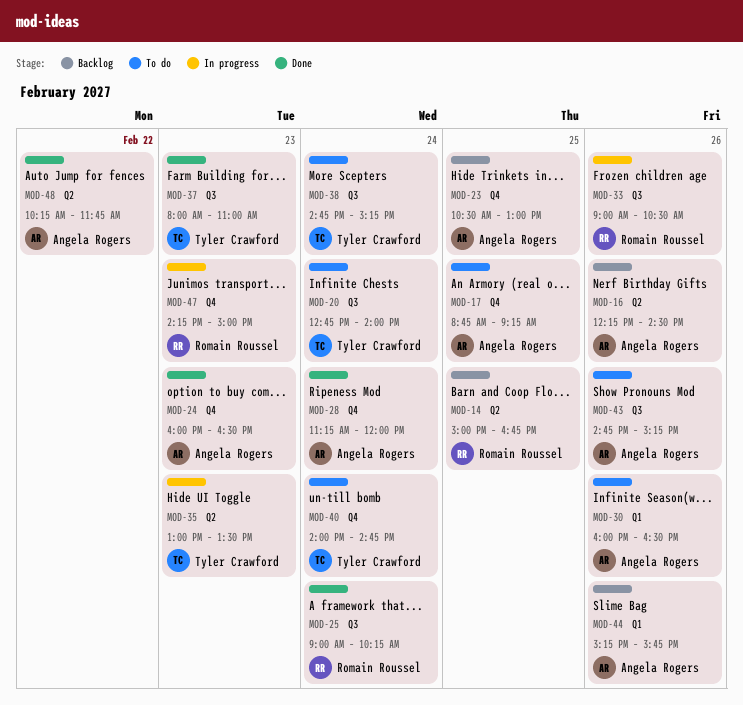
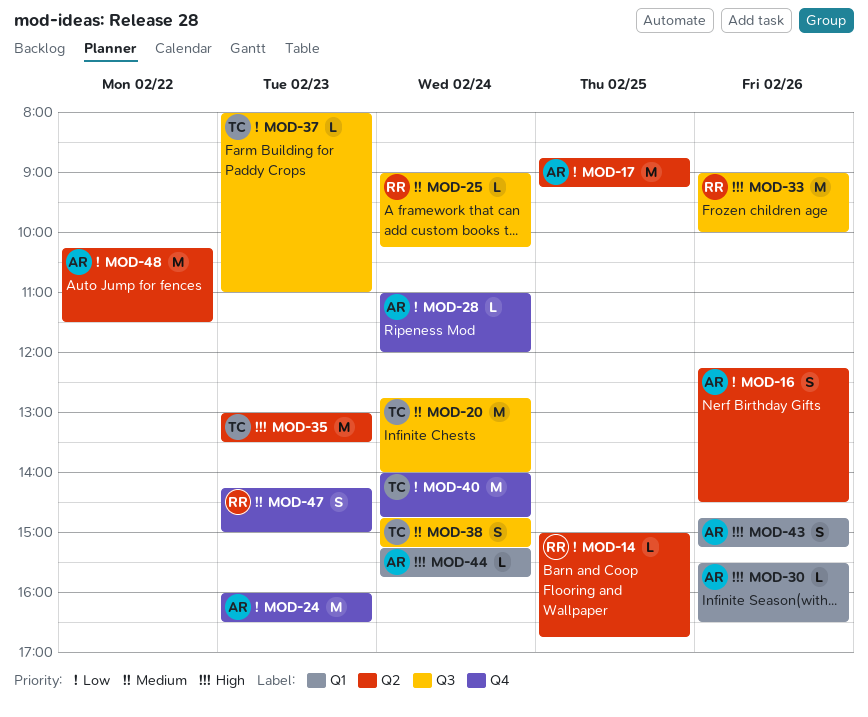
MOD-17, label: Q4 -> Q2
MOD-23: present -> none
MOD-28, begins: 11:15 -> 11:00
MOD-30, begins: 16:00 -> 15:30
MOD-33, ends: 10:30 -> 10:00
MOD-43, label: Q3 -> Q1
MOD-44, day: Feb 26 -> Feb 24
MOD-48, ends: 11:45 -> 11:30

